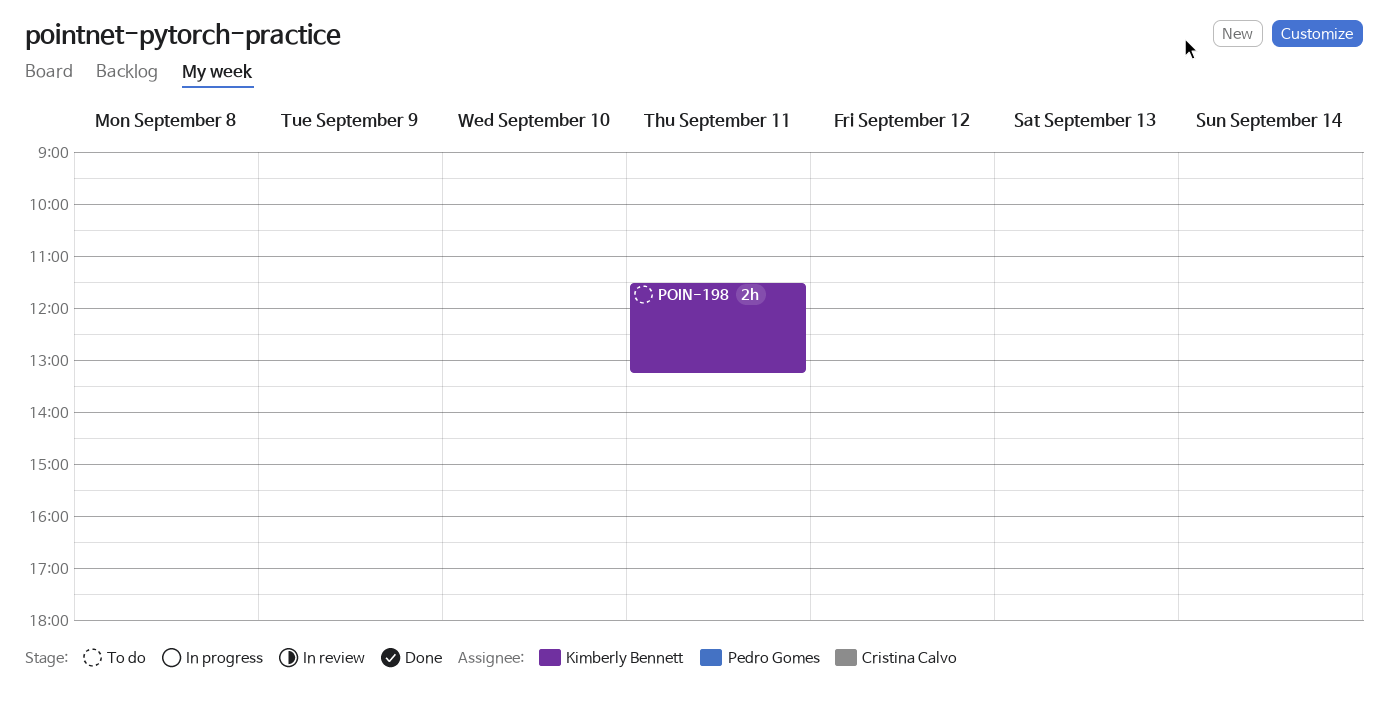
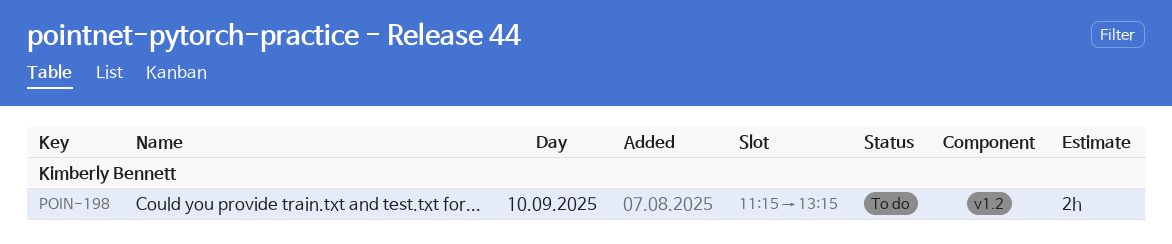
POIN-198, day: Sep 11 -> Sep 10
POIN-198, begins: 11:30 -> 11:15

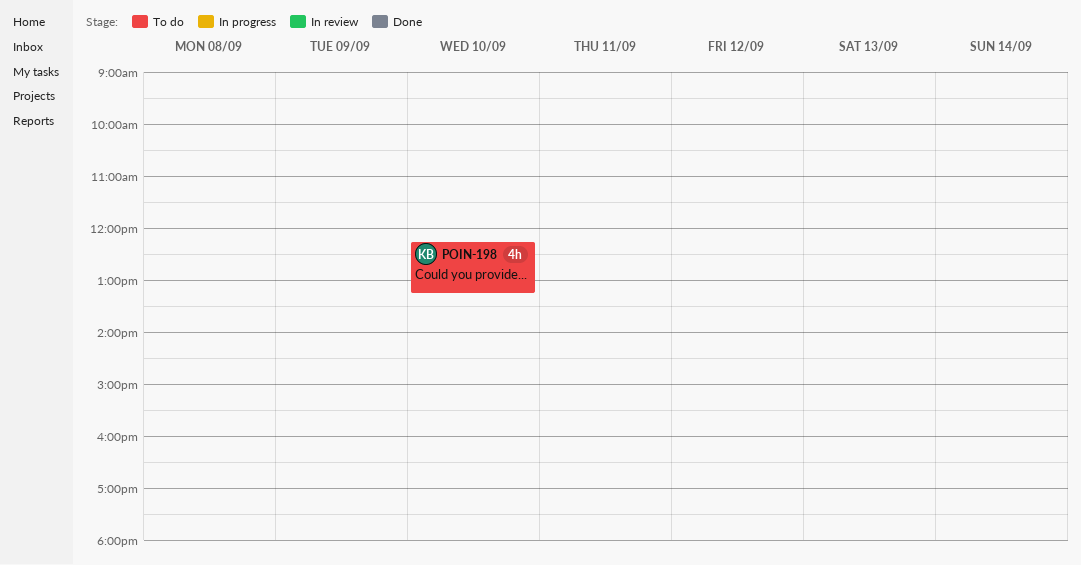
POIN-198, estimate: 2h -> 4h
POIN-198, begins: 11:15 -> 12:15

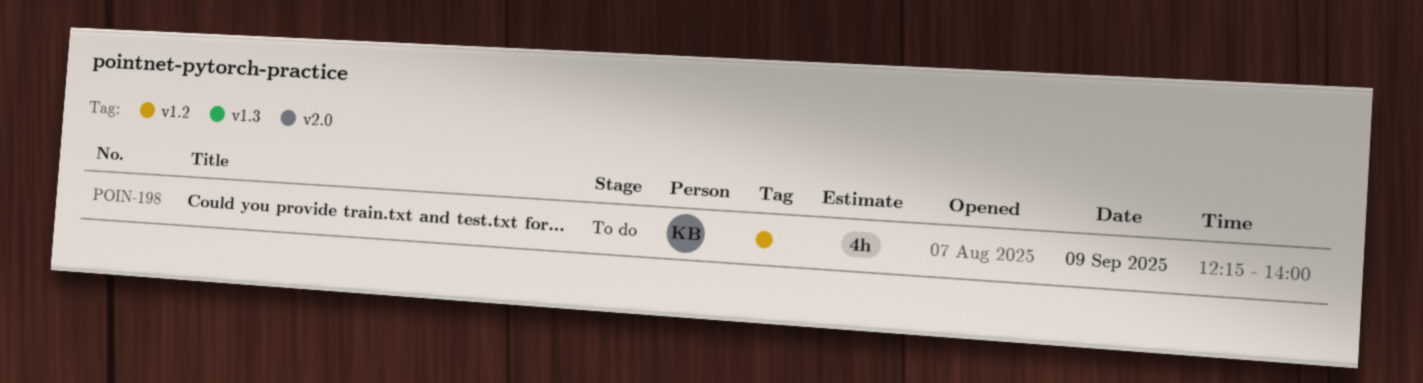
POIN-198, day: Sep 10 -> Sep 9
POIN-198, ends: 13:15 -> 14:00

